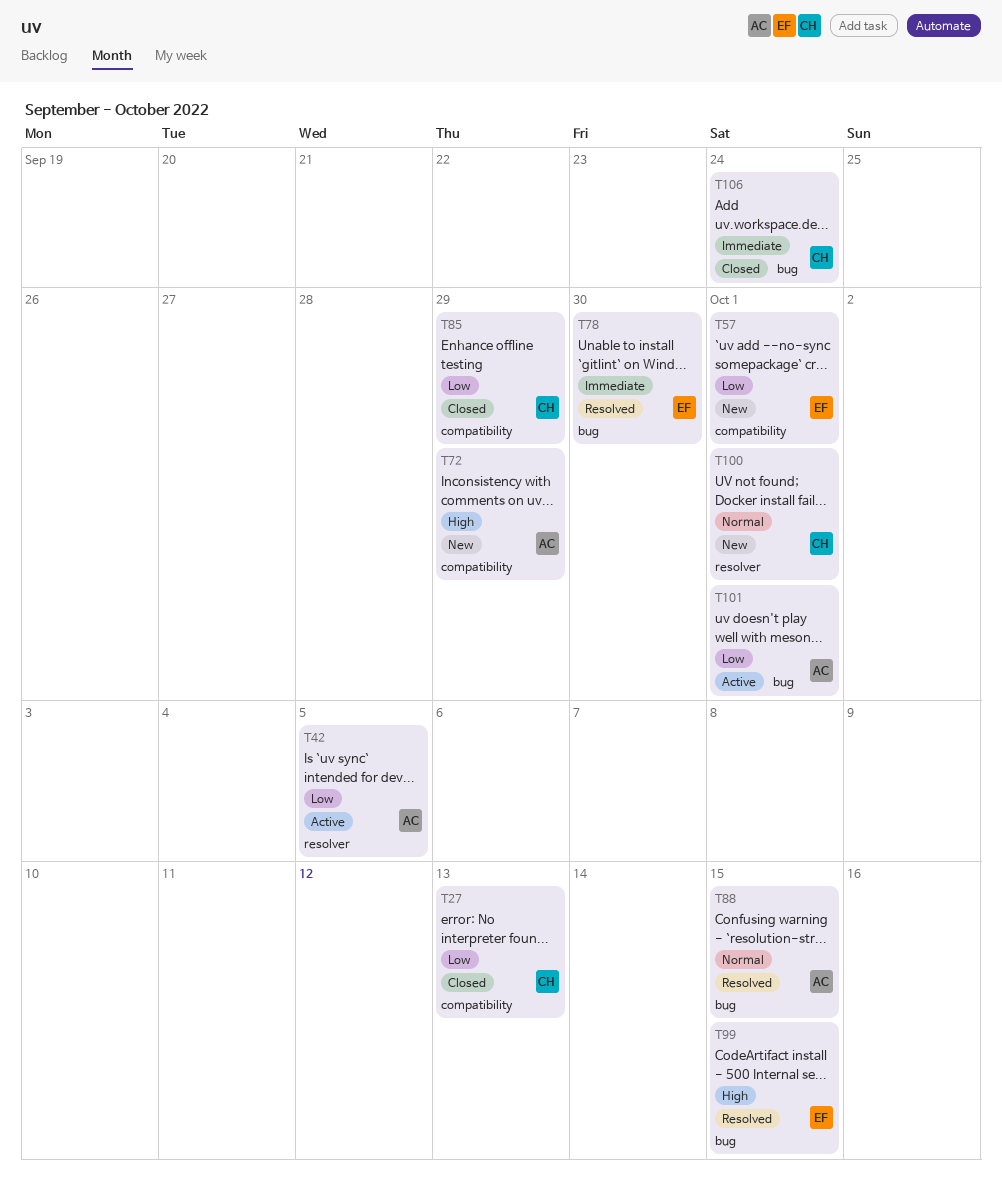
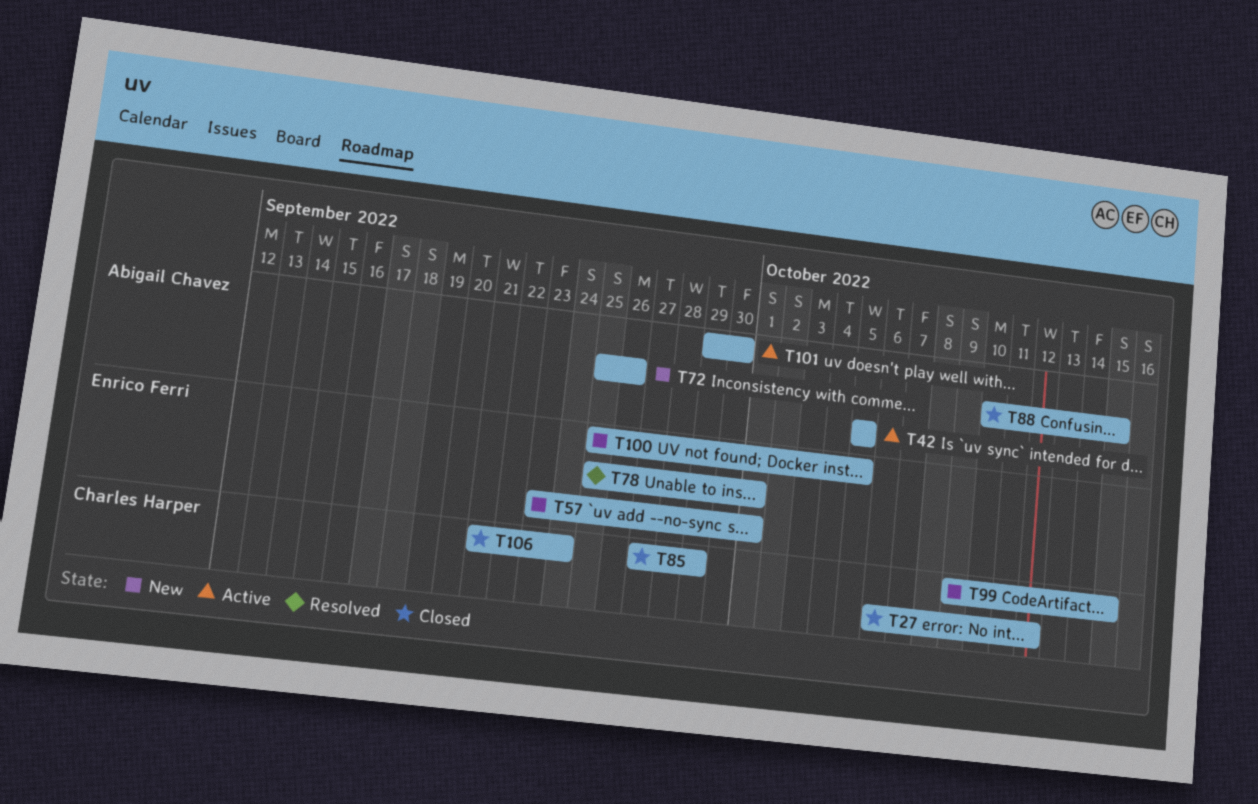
T27, due: Oct 13 -> Oct 12
T72, due: Sep 29 -> Sep 26
T78, due: Sep 30 -> Oct 1
T88, status: Resolved -> Closed
T99, status: Resolved -> New
T99, owner: Enrico Ferri -> Charles Harper
T100, owner: Charles Harper -> Enrico Ferri
T100, due: Oct 1 -> Oct 5
T101, due: Oct 1 -> Sep 30

